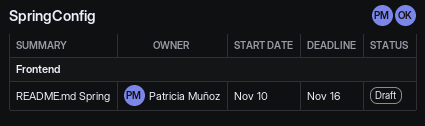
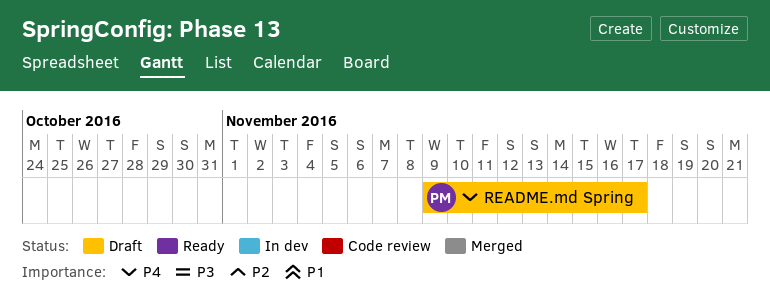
README.md Spring, start: Nov 10 -> Nov 9
README.md Spring, due: Nov 16 -> Nov 17

